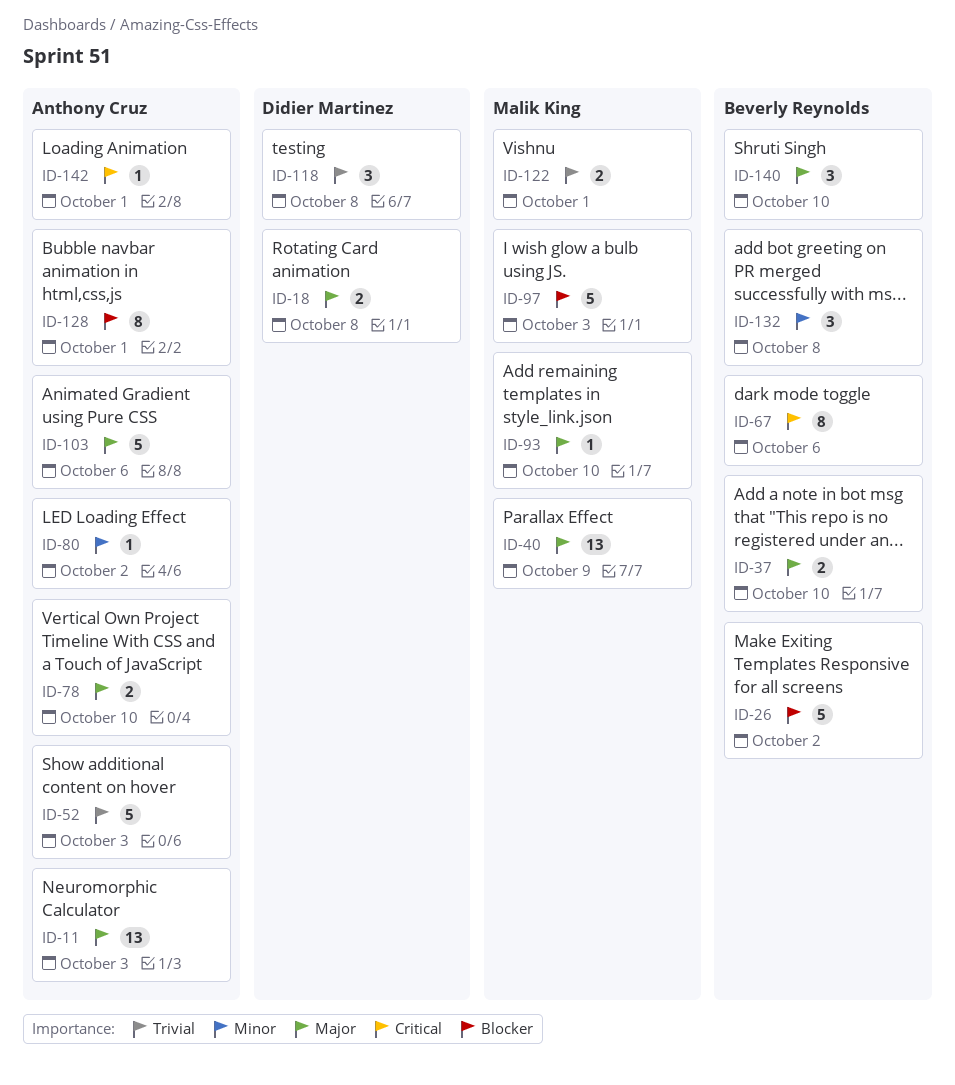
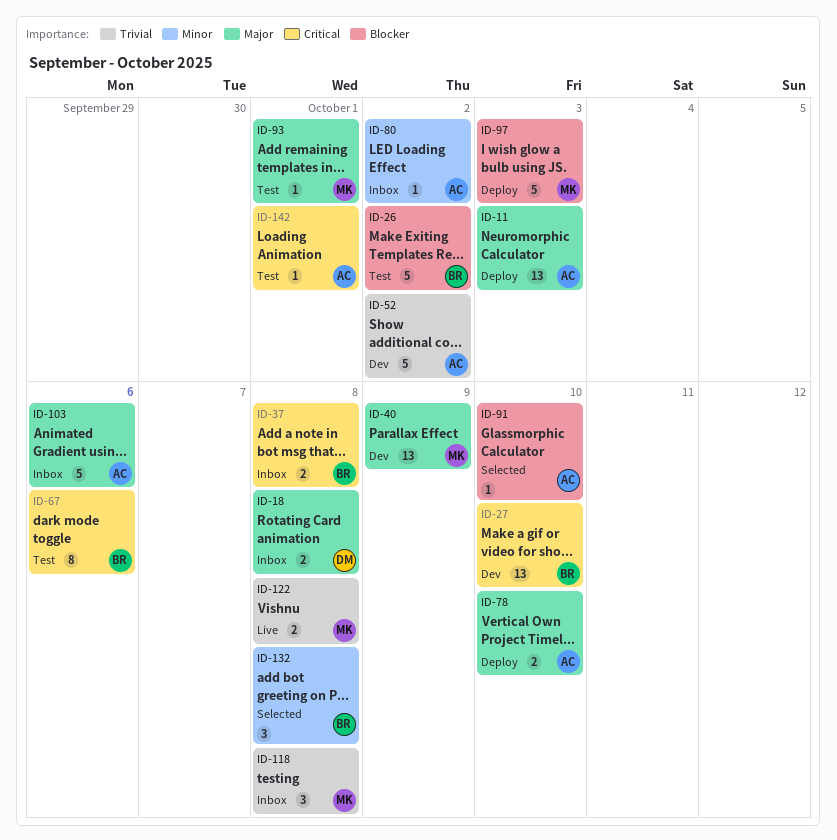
ID-27: none -> present
ID-37, priority: Major -> Critical
ID-37, due: Oct 10 -> Oct 8
ID-52, due: Oct 3 -> Oct 2
ID-91: none -> present
ID-93, due: Oct 10 -> Oct 1
ID-118, owner: Didier Martinez -> Malik King
ID-122, due: Oct 1 -> Oct 8
ID-128: present -> none
ID-140: present -> none

